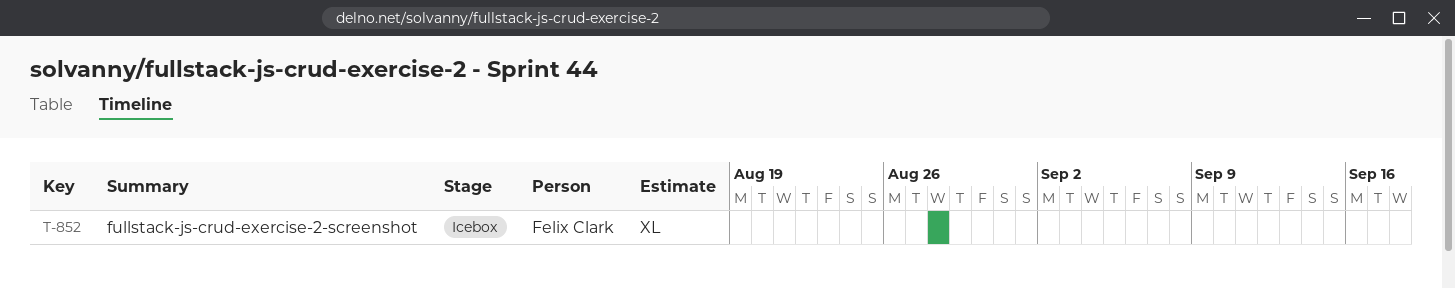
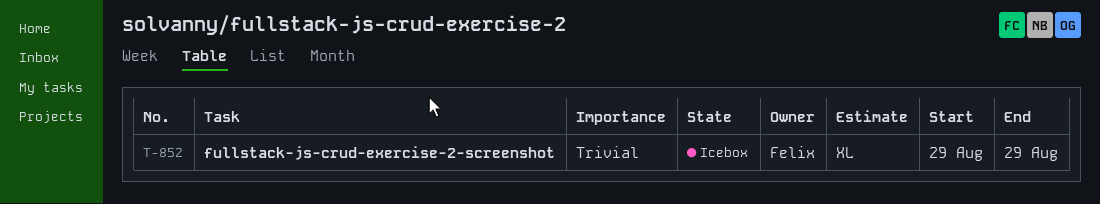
T-852, start: Aug 28 -> Aug 29
T-852, due: Aug 28 -> Aug 29

